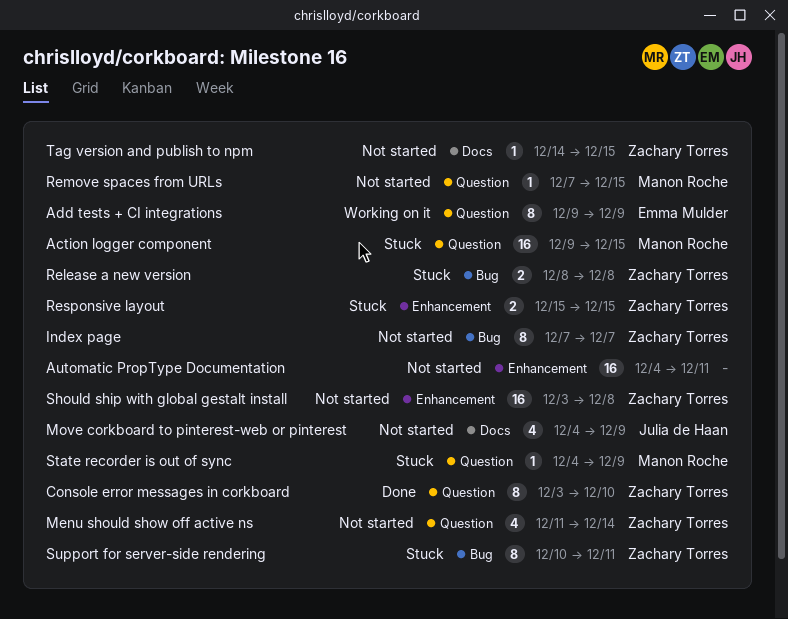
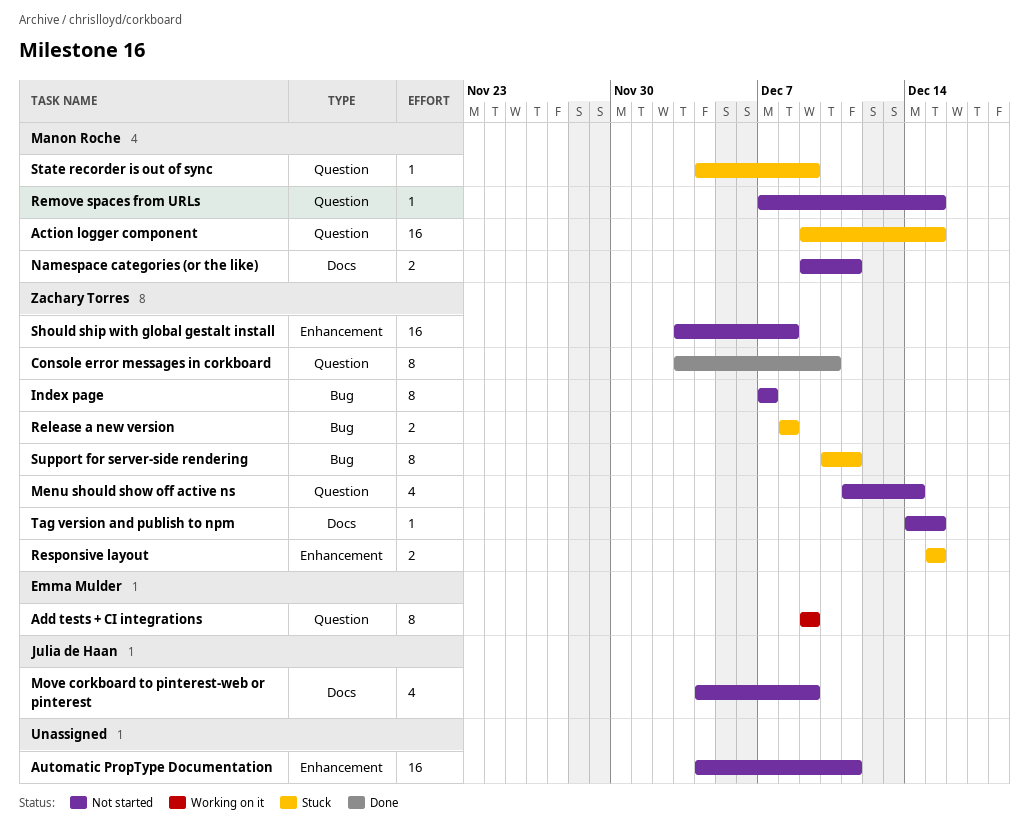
Namespace categories (or the like): none -> present

